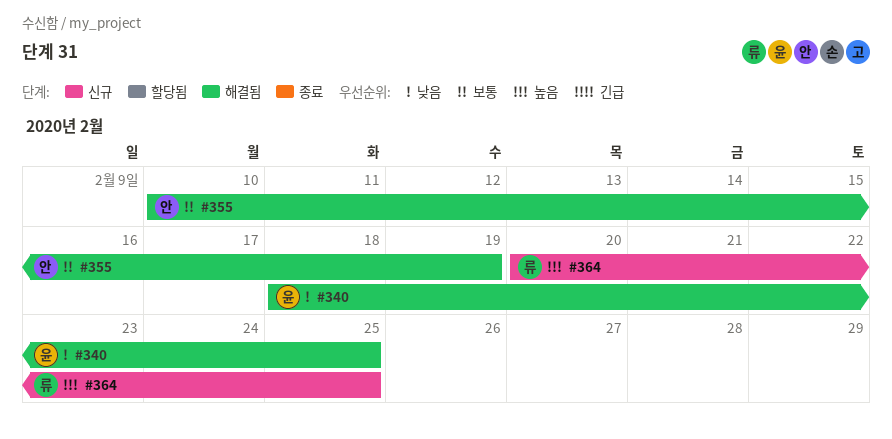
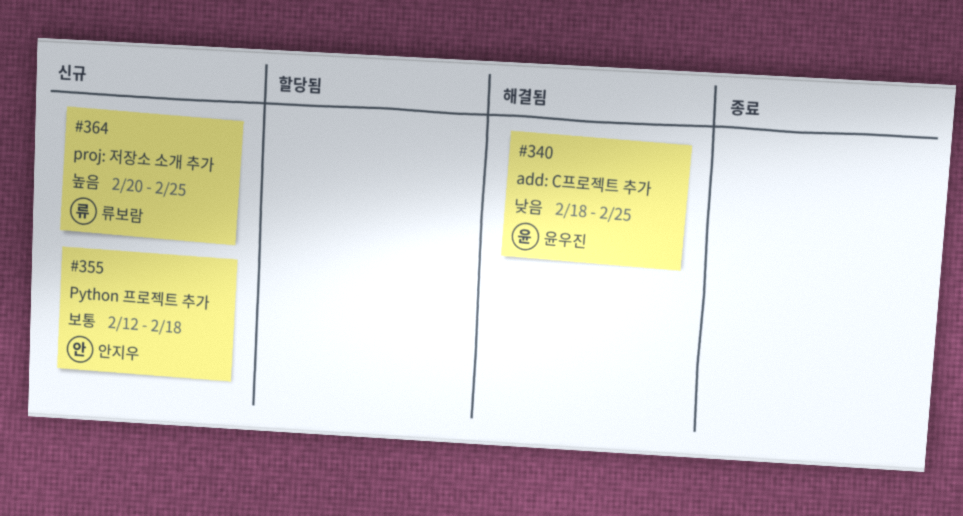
#355, status: 해결됨 -> 신규
#355, start: Feb 10 -> Feb 12
#355, due: Feb 19 -> Feb 18

